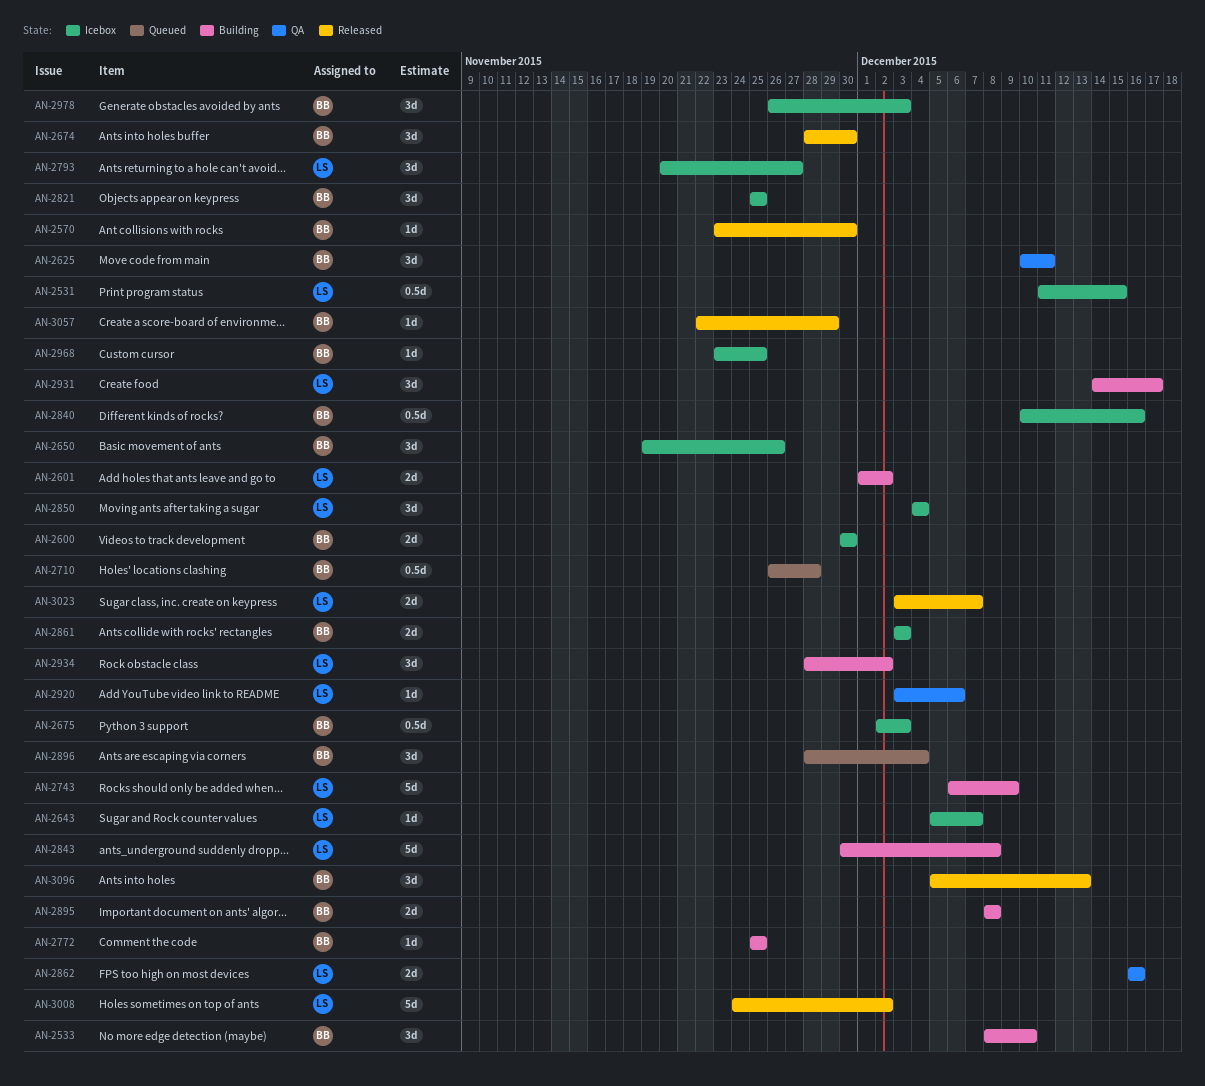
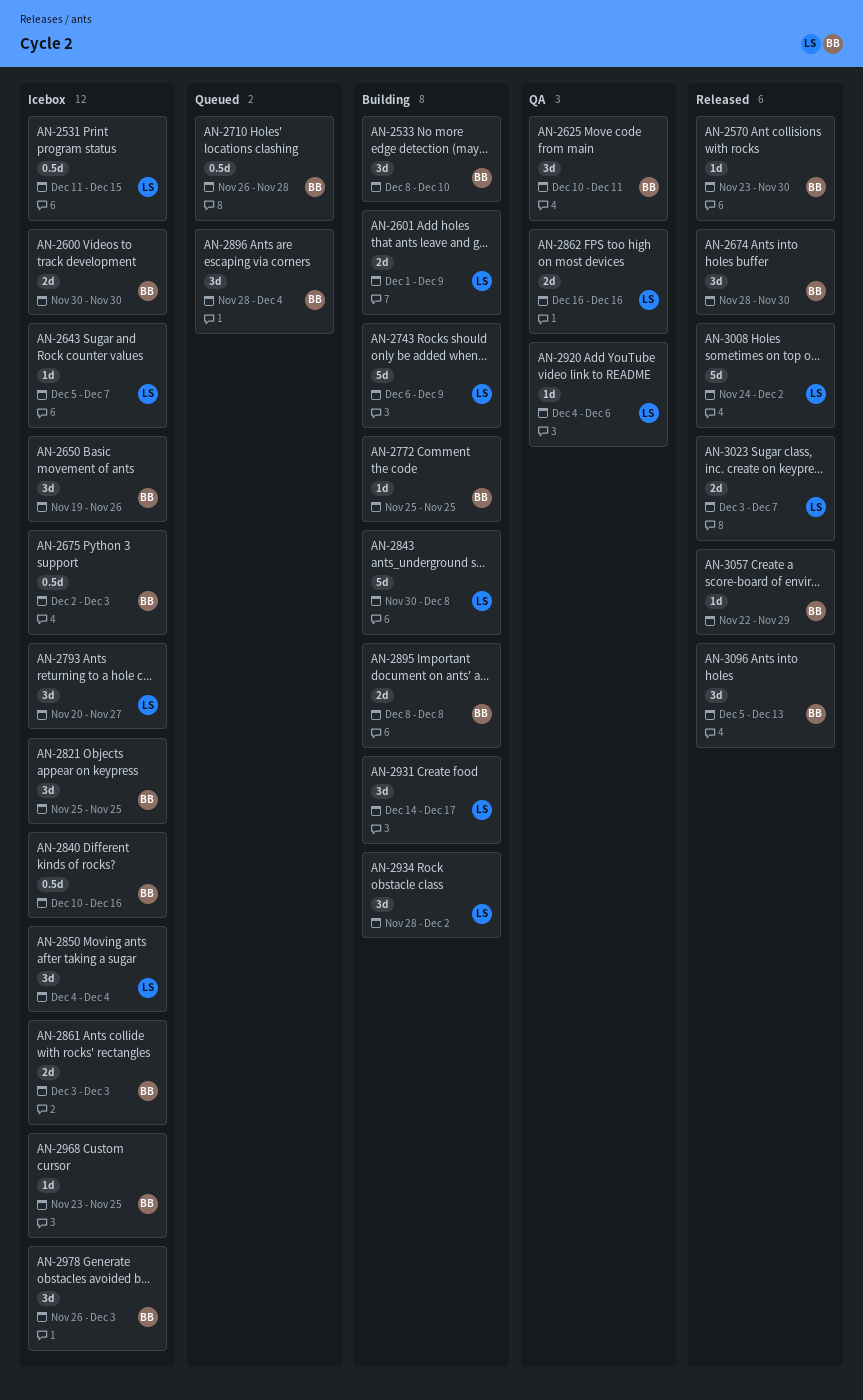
AN-2601, due: Dec 2 -> Dec 9
AN-2920, start: Dec 3 -> Dec 4

